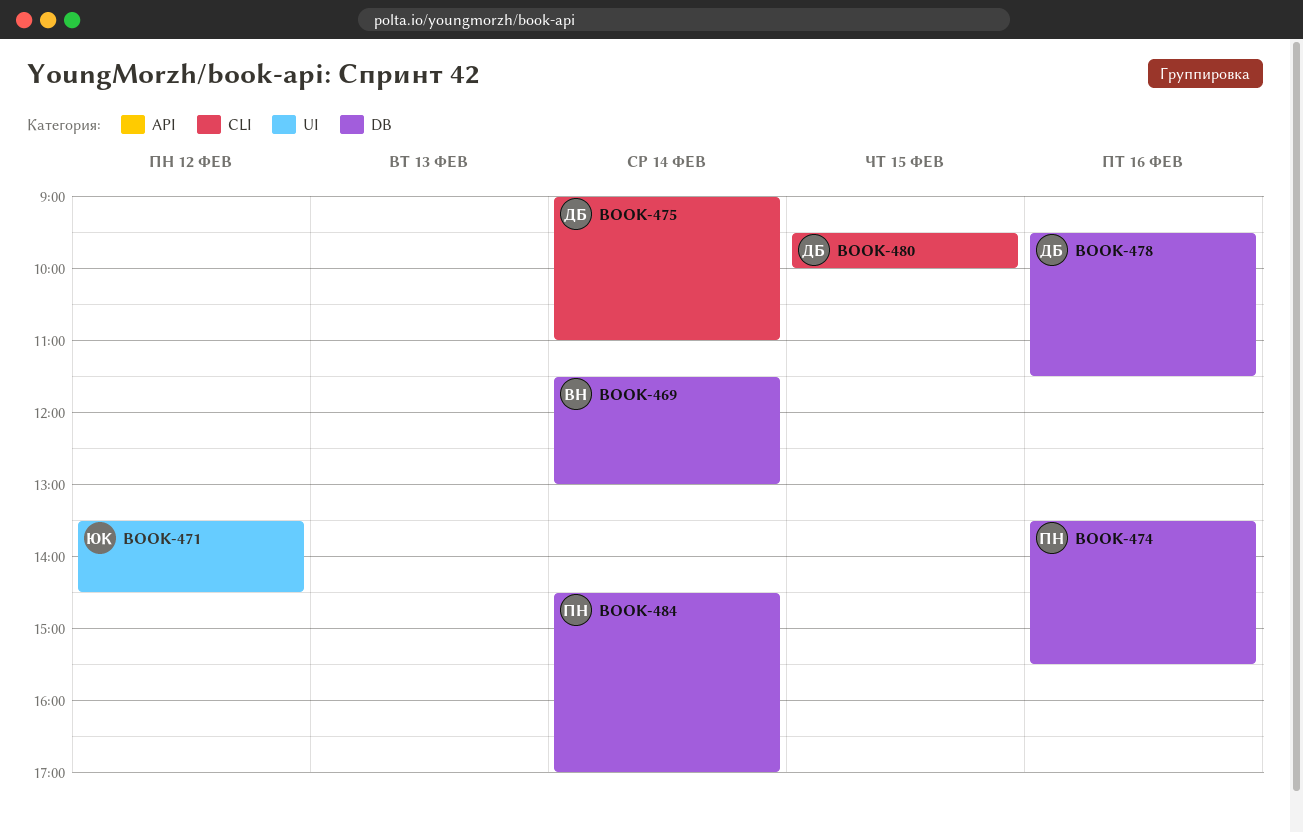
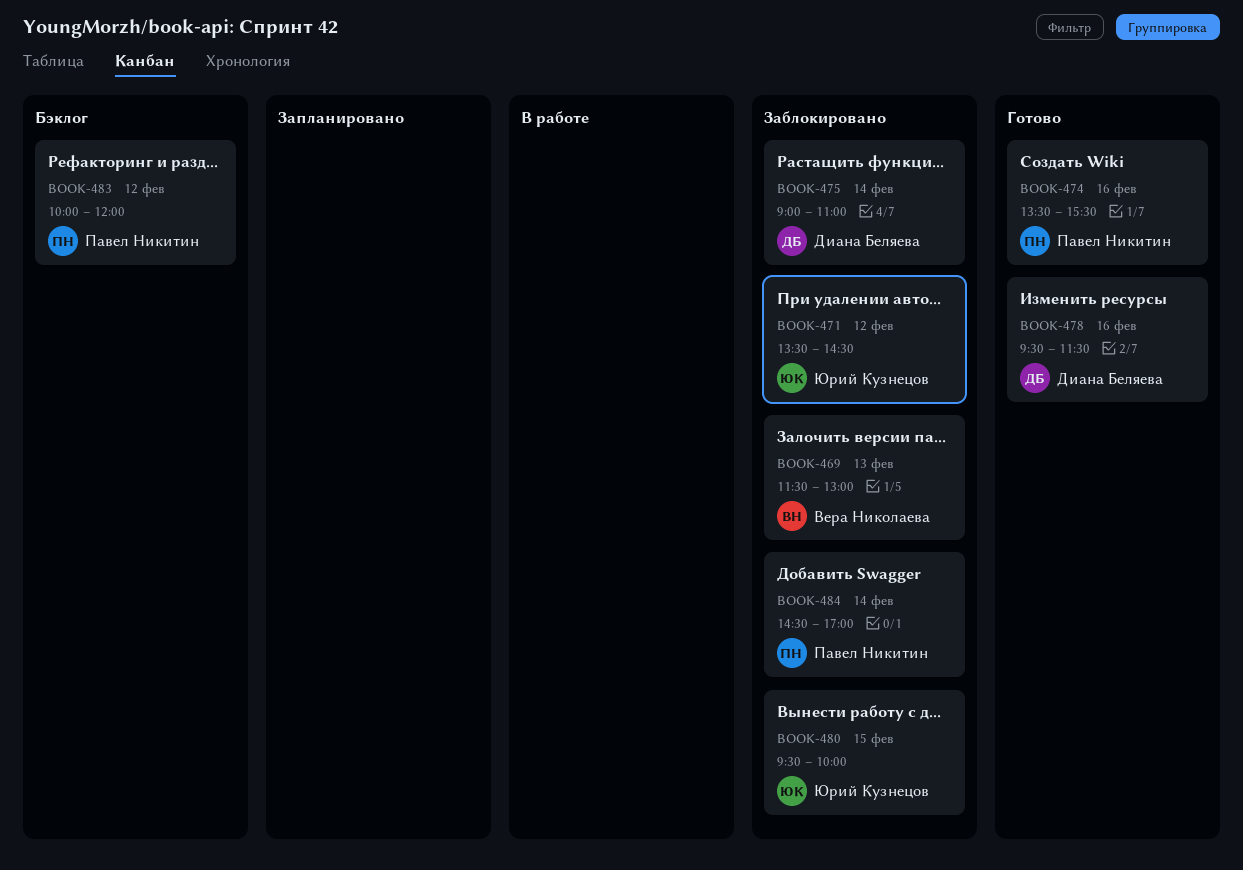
BOOK-469, day: Feb 14 -> Feb 13
BOOK-480, owner: Диана Беляева -> Юрий Кузнецов
BOOK-483: none -> present

